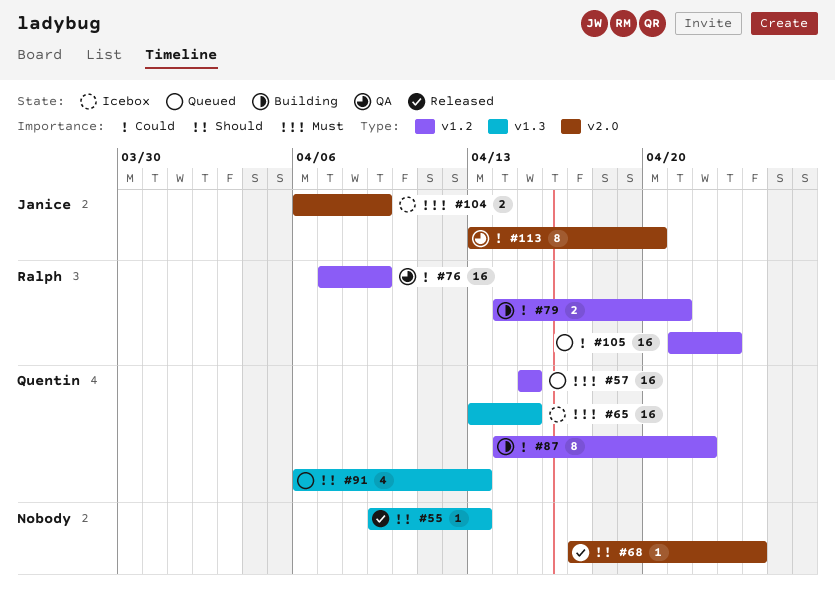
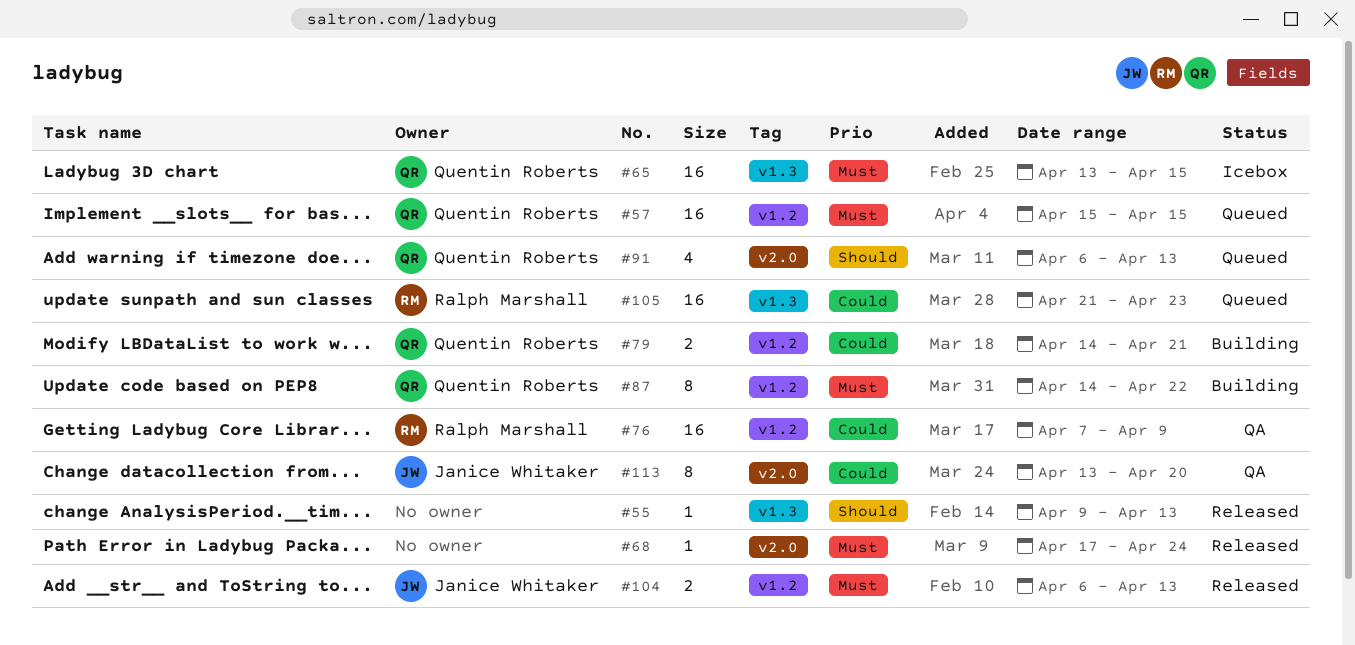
#68, priority: Should -> Must
#79, owner: Ralph Marshall -> Quentin Roberts
#87, priority: Could -> Must
#91, label: v1.3 -> v2.0
#104, status: Icebox -> Released
#104, label: v2.0 -> v1.2
#104, due: Apr 9 -> Apr 13
#105, label: v1.2 -> v1.3

